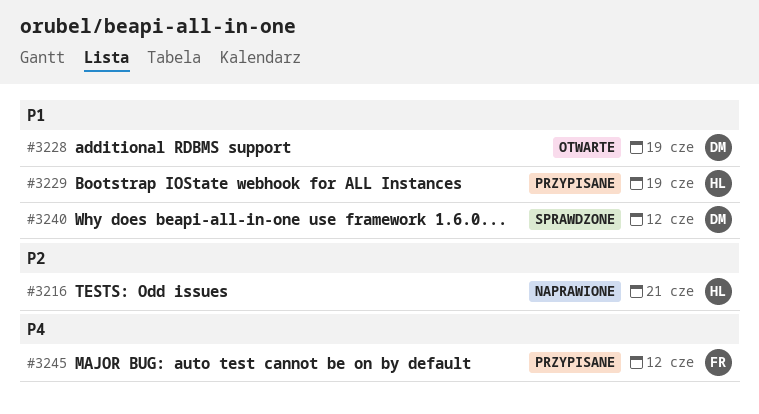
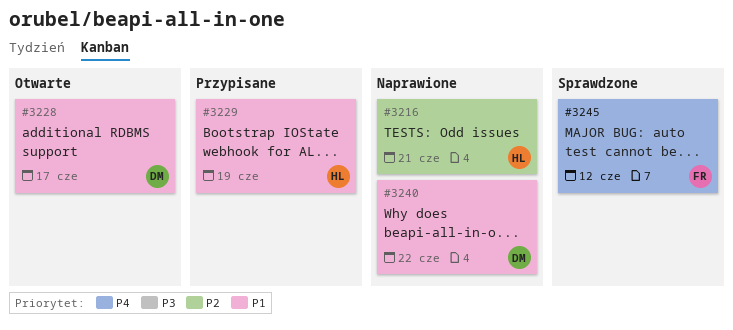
#3228, due: Jun 19 -> Jun 17
#3240, status: Sprawdzone -> Naprawione
#3240, due: Jun 12 -> Jun 22
#3245, status: Przypisane -> Sprawdzone

